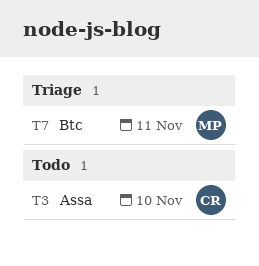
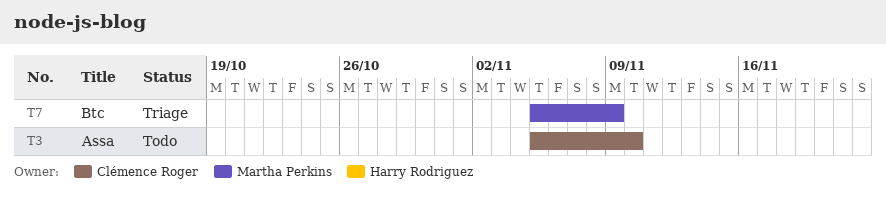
T7, due: Nov 11 -> Nov 9

